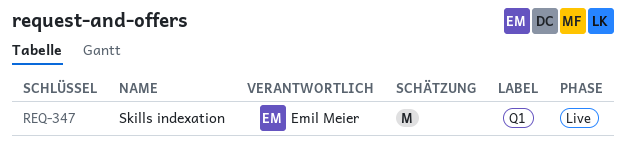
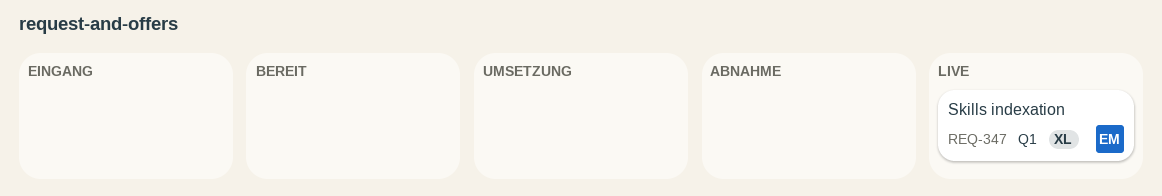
REQ-347, estimate: M -> XL

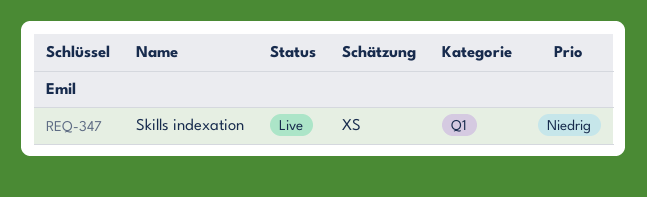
REQ-347, estimate: XL -> XS

